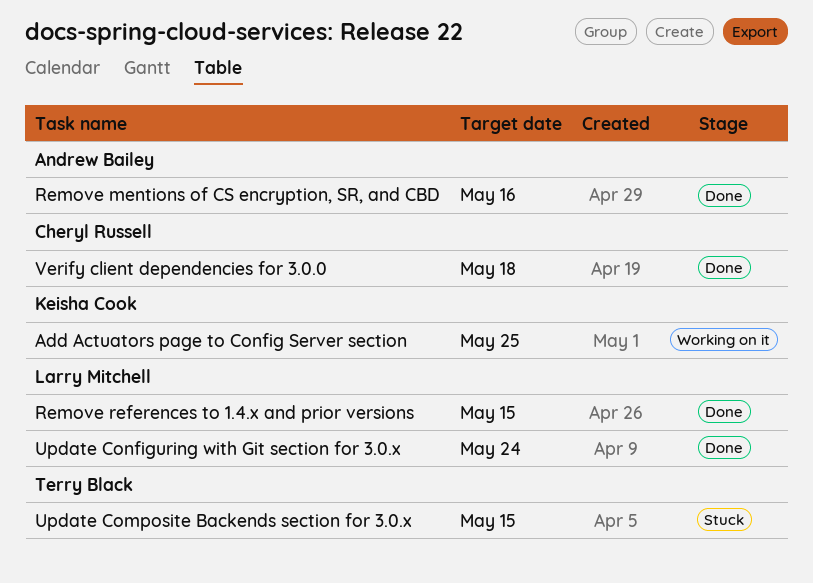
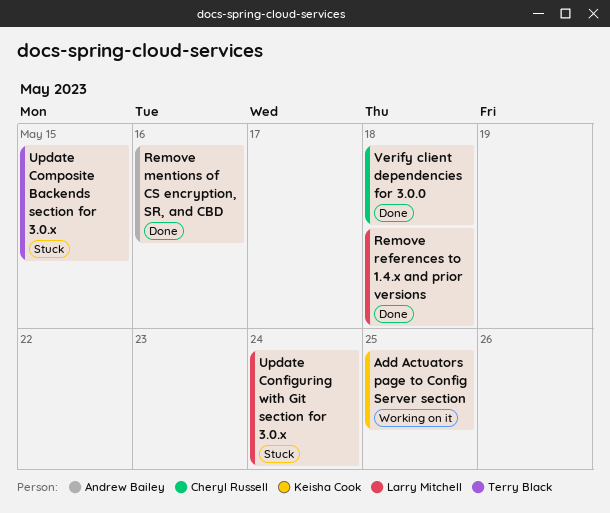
Remove references to 1.4.x and prior versions, due: May 15 -> May 18
Update Configuring with Git section for 3.0.x, status: Done -> Stuck

